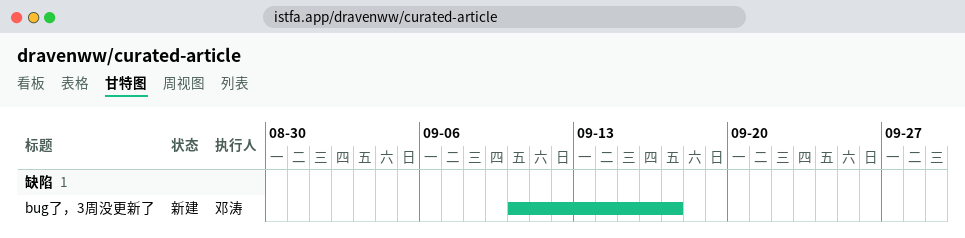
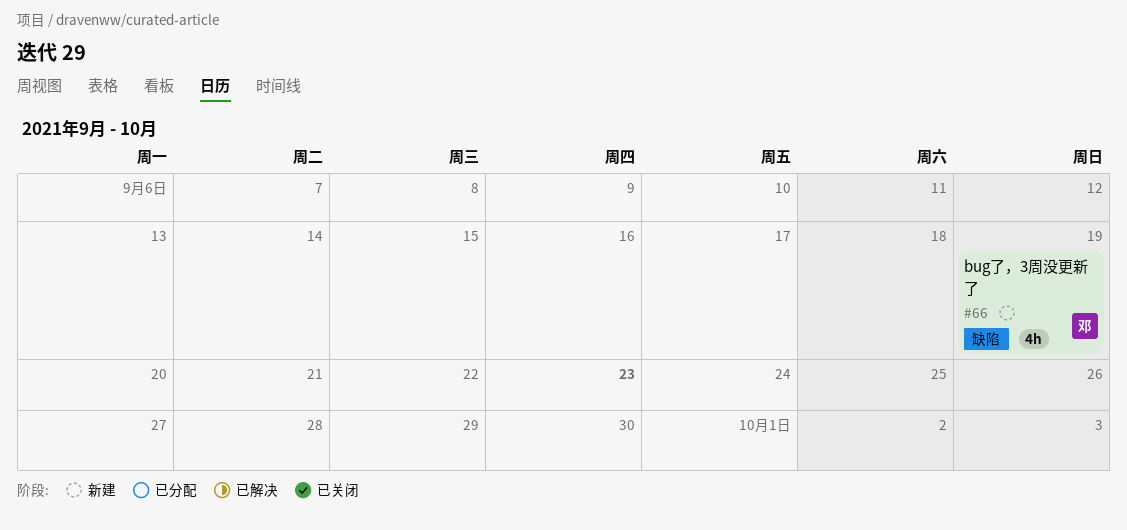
bug了，3周没更新了, due: Sep 17 -> Sep 19

